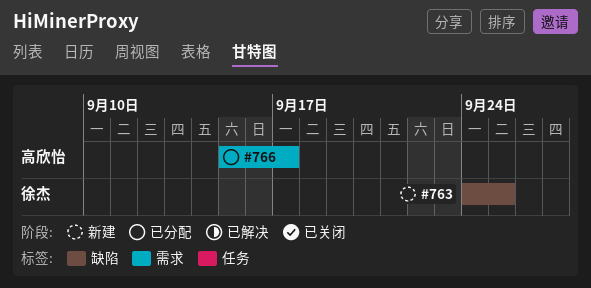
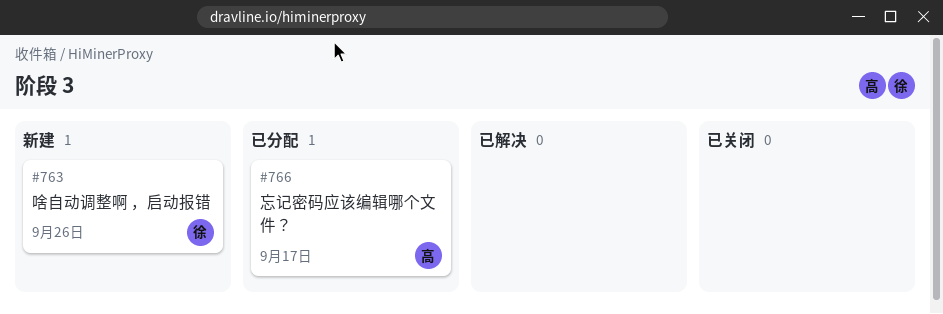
#763, due: Sep 25 -> Sep 26

